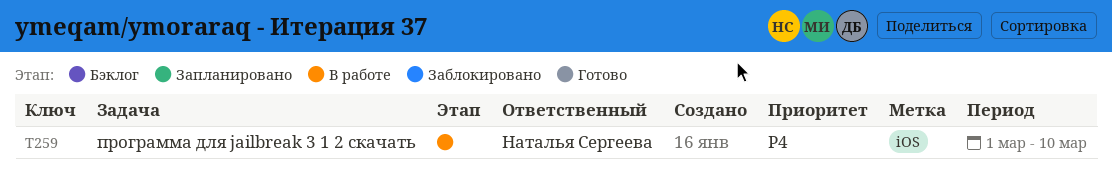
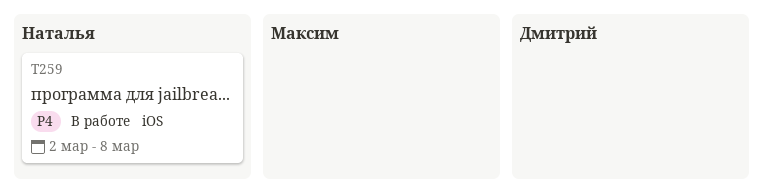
T259, start: Mar 1 -> Mar 2
T259, due: Mar 10 -> Mar 8

